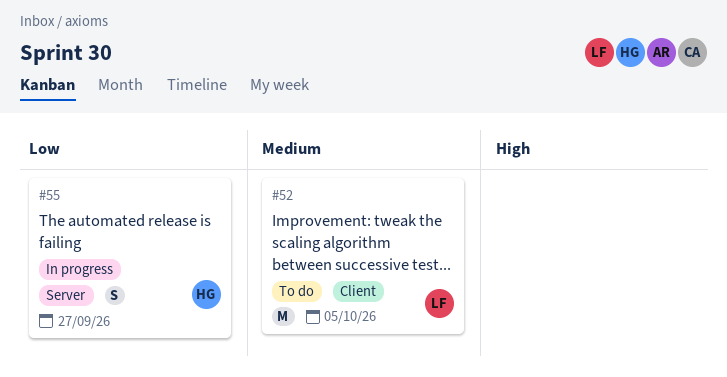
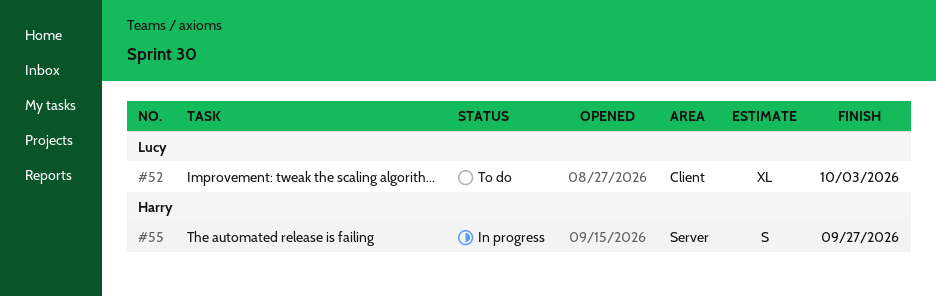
#52, estimate: M -> XL
#52, due: Oct 5 -> Oct 3

